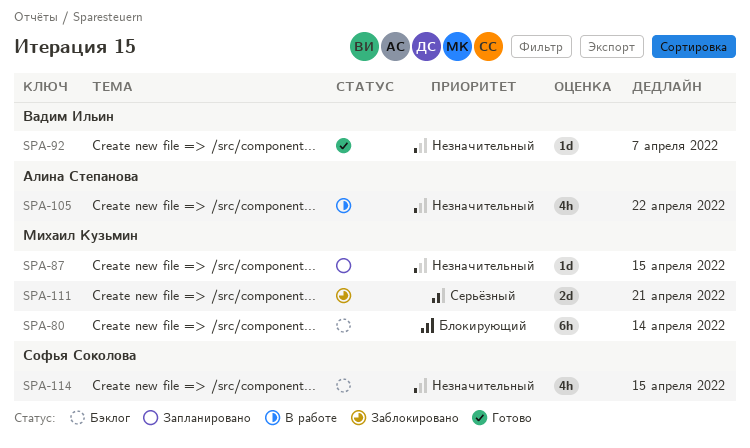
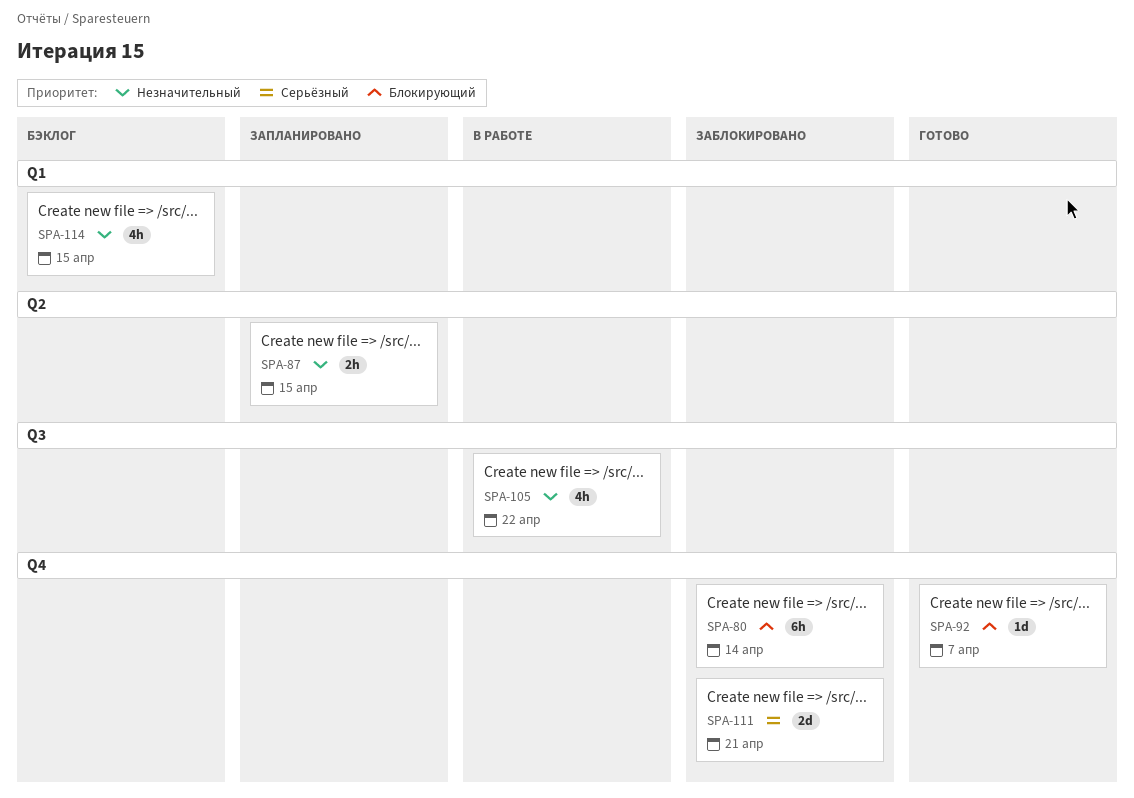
SPA-80, status: Бэклог -> Заблокировано
SPA-87, estimate: 1d -> 2h
SPA-92, priority: Незначительный -> Блокирующий

